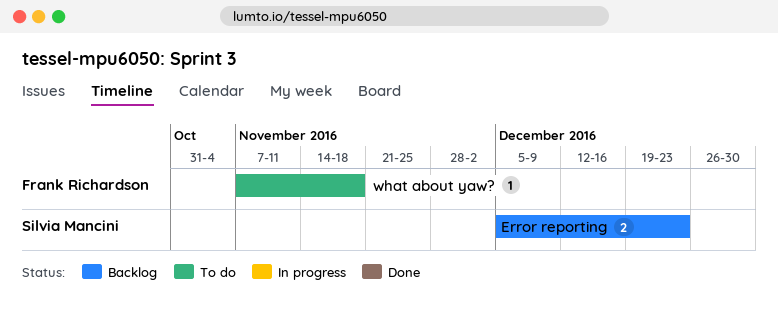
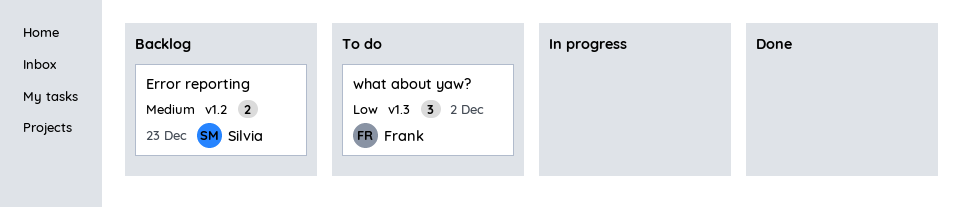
what about yaw?, estimate: 1 -> 3
what about yaw?, due: Nov 18 -> Dec 2

